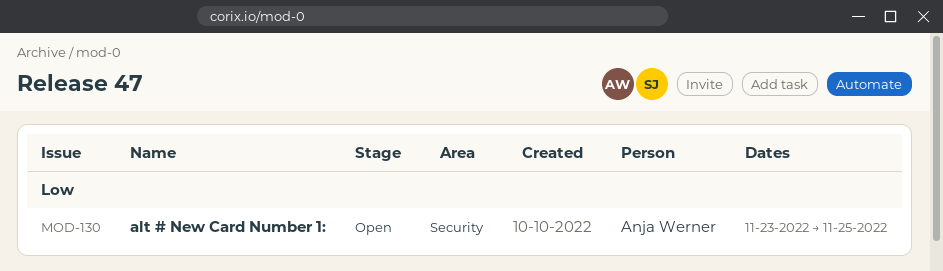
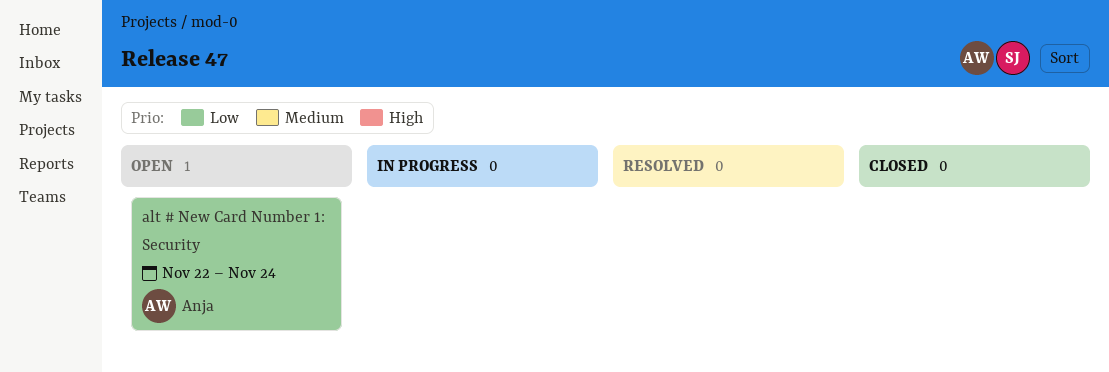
alt # New Card Number 1:, start: Nov 23 -> Nov 22
alt # New Card Number 1:, due: Nov 25 -> Nov 24

